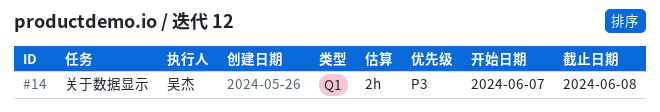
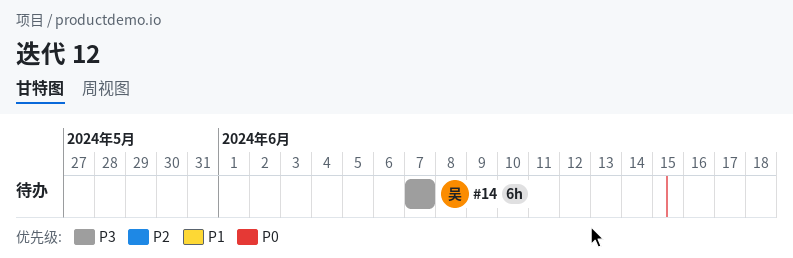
#14, estimate: 2h -> 6h
#14, due: Jun 8 -> Jun 7

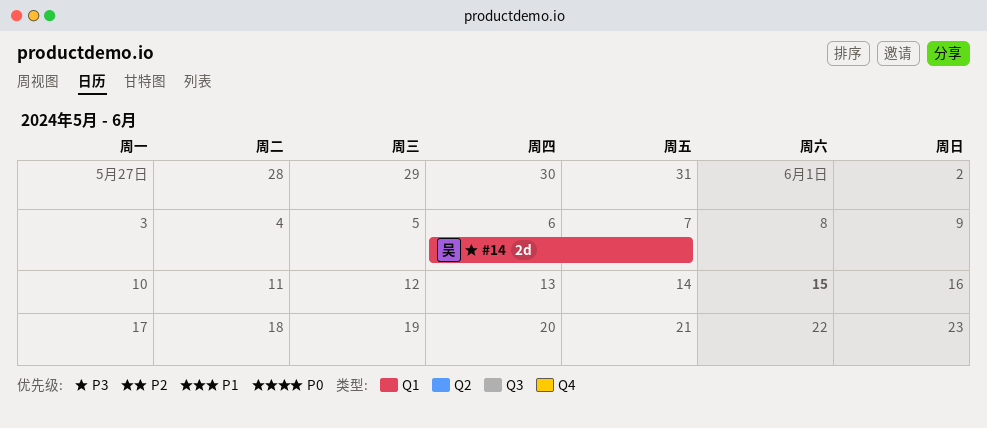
#14, estimate: 6h -> 2d
#14, start: Jun 7 -> Jun 6

